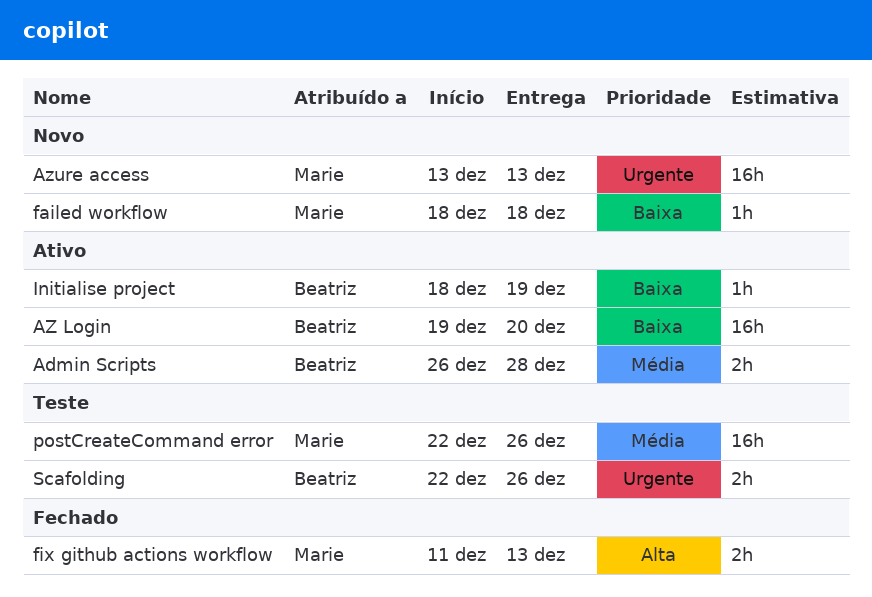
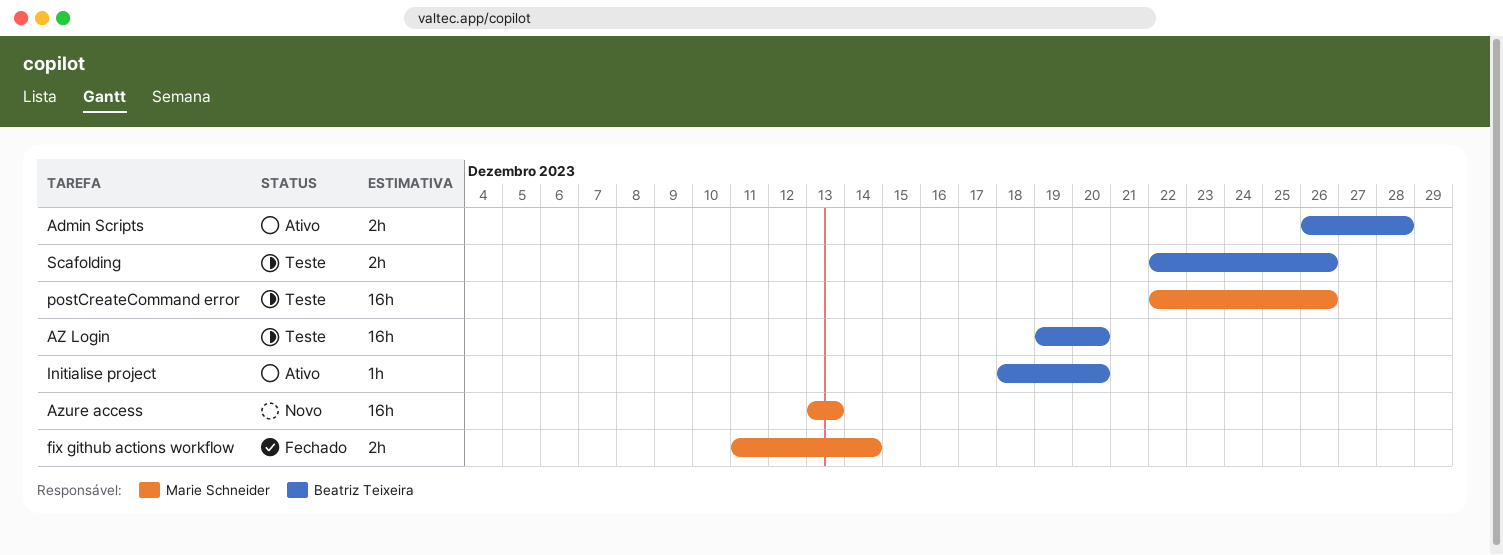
AZ Login, status: Ativo -> Teste
failed workflow: present -> none
fix github actions workflow, due: Dec 13 -> Dec 14
Initialise project, due: Dec 19 -> Dec 20

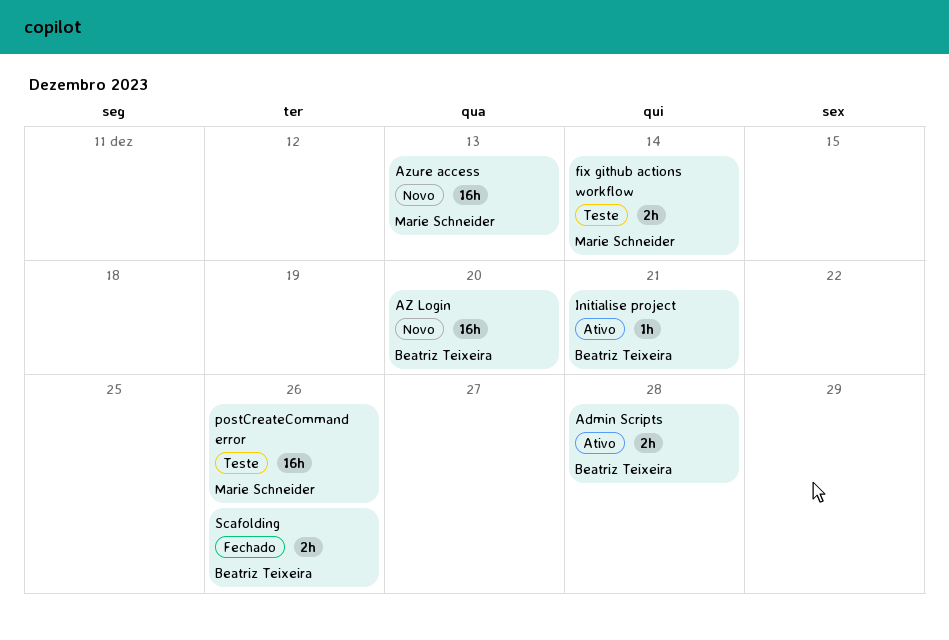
AZ Login, status: Teste -> Novo
fix github actions workflow, status: Fechado -> Teste
Initialise project, due: Dec 20 -> Dec 21
Scafolding, status: Teste -> Fechado

